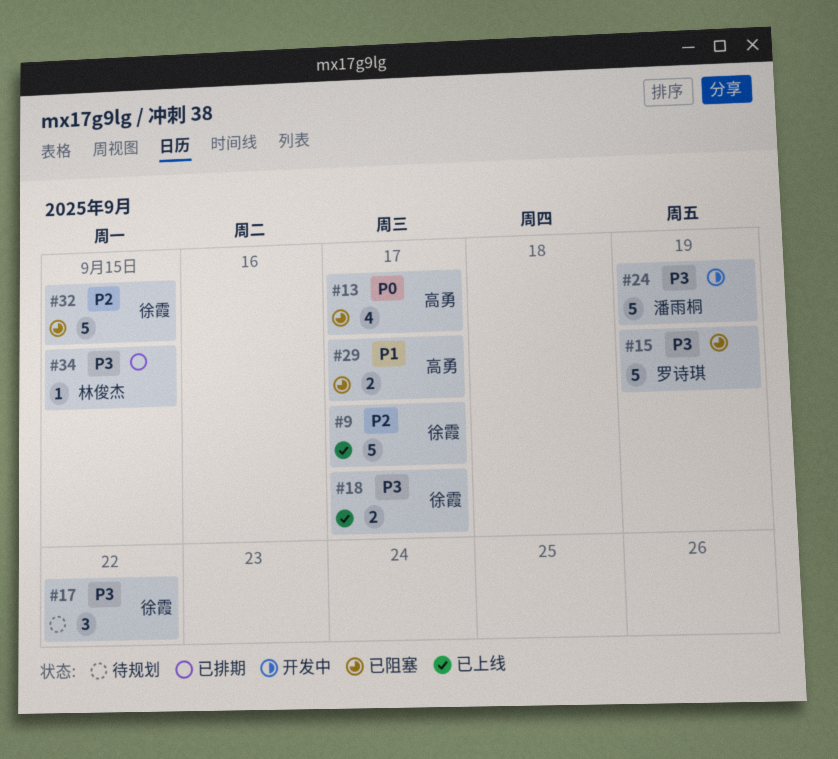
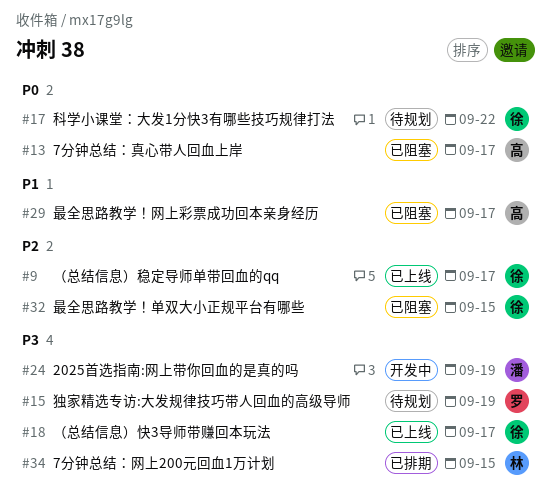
#15, status: 已阻塞 -> 待规划
#17, priority: P3 -> P0

